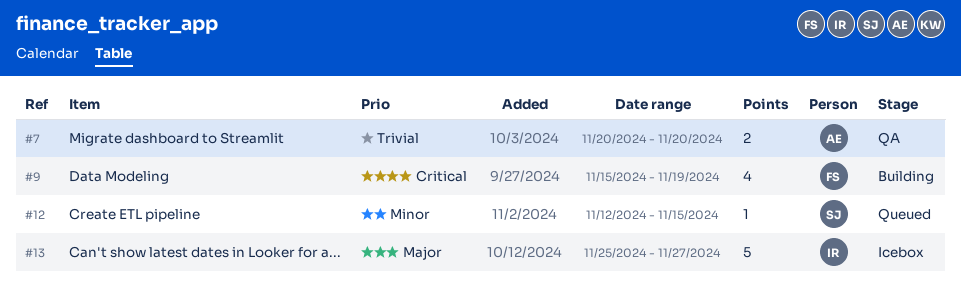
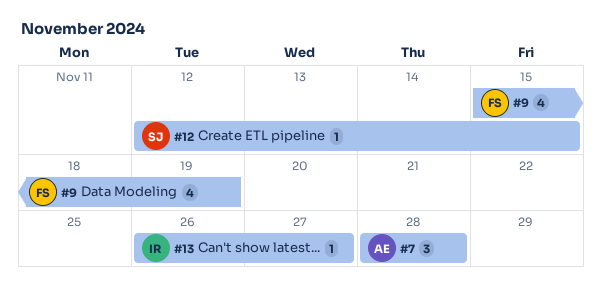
#7, estimate: 2 -> 3
#7, start: Nov 20 -> Nov 28
#7, due: Nov 20 -> Nov 28
#13, estimate: 5 -> 1
#13, start: Nov 25 -> Nov 26

